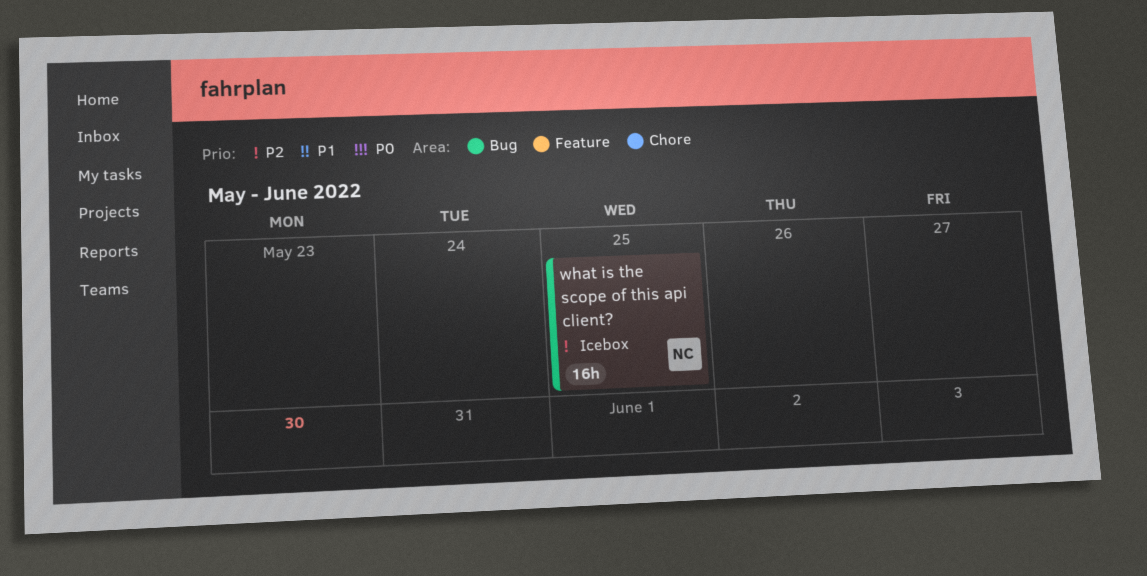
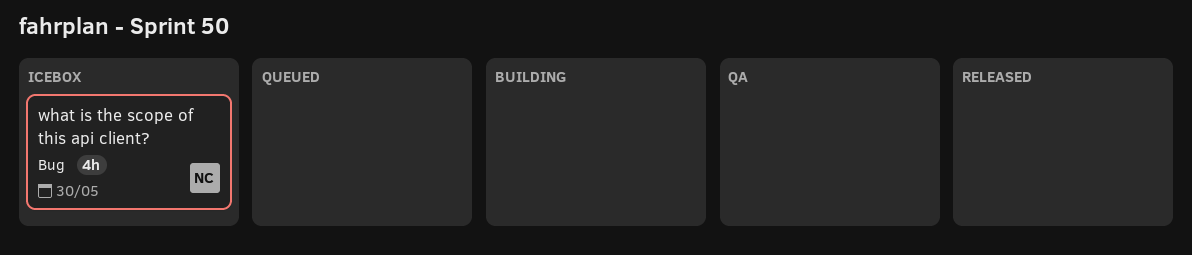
what is the scope of this api client?, estimate: 16h -> 4h
what is the scope of this api client?, due: May 25 -> May 30

